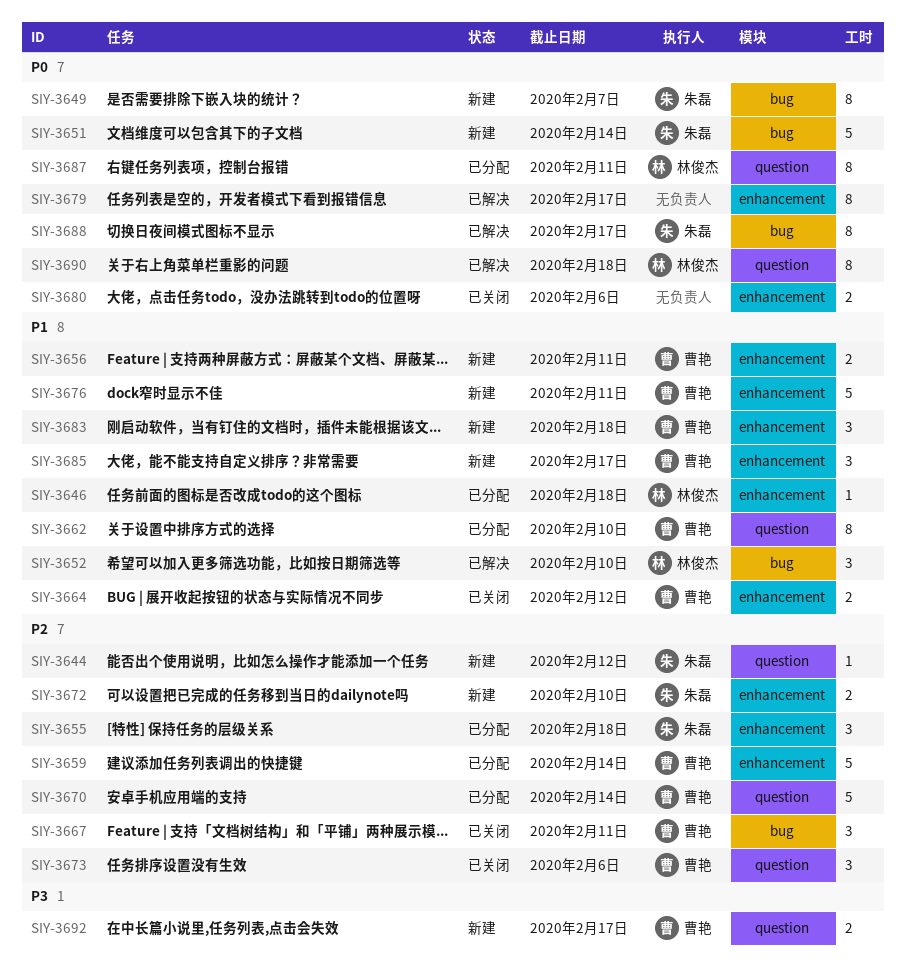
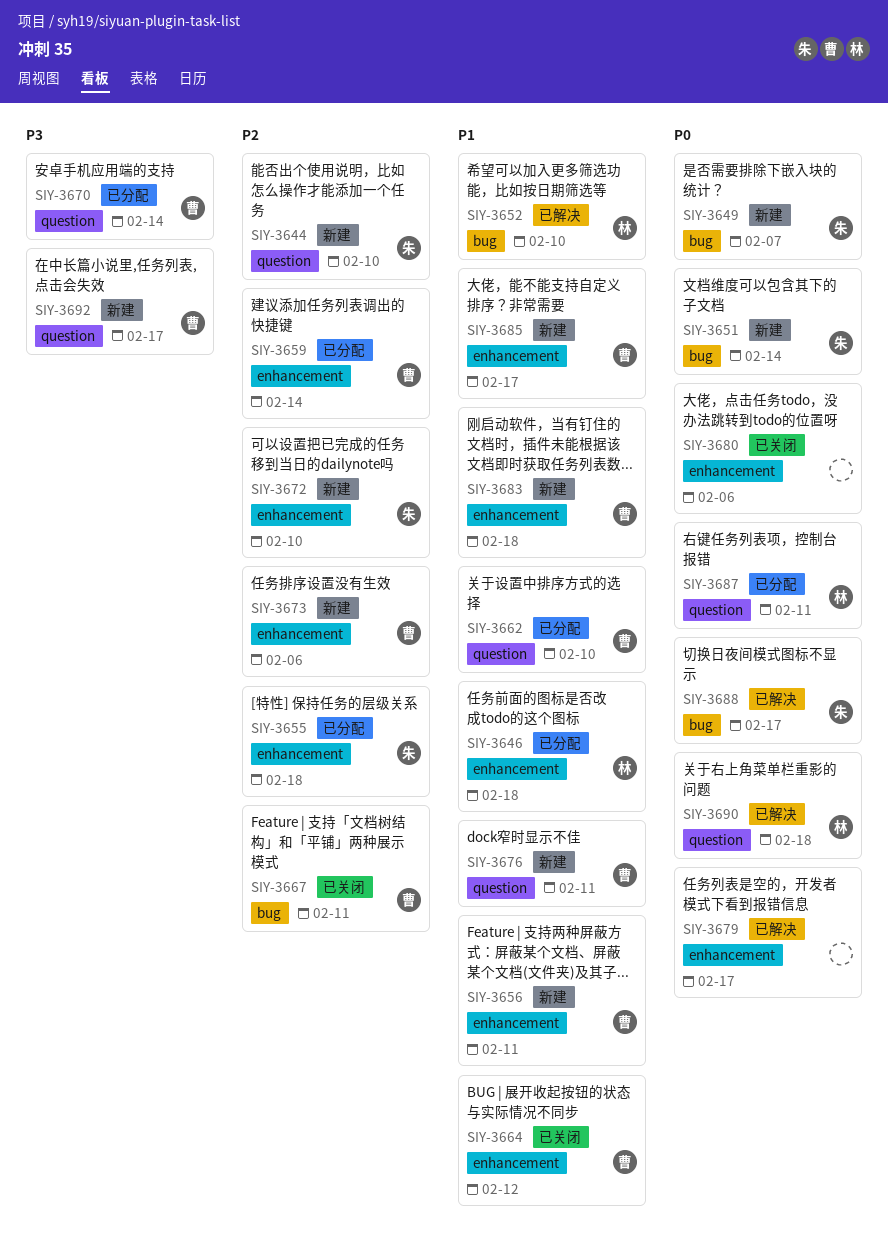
SIY-3644, due: Feb 12 -> Feb 10
SIY-3670, priority: P2 -> P3
SIY-3673, status: 已关闭 -> 新建
SIY-3673, label: question -> enhancement
SIY-3676, label: enhancement -> question

